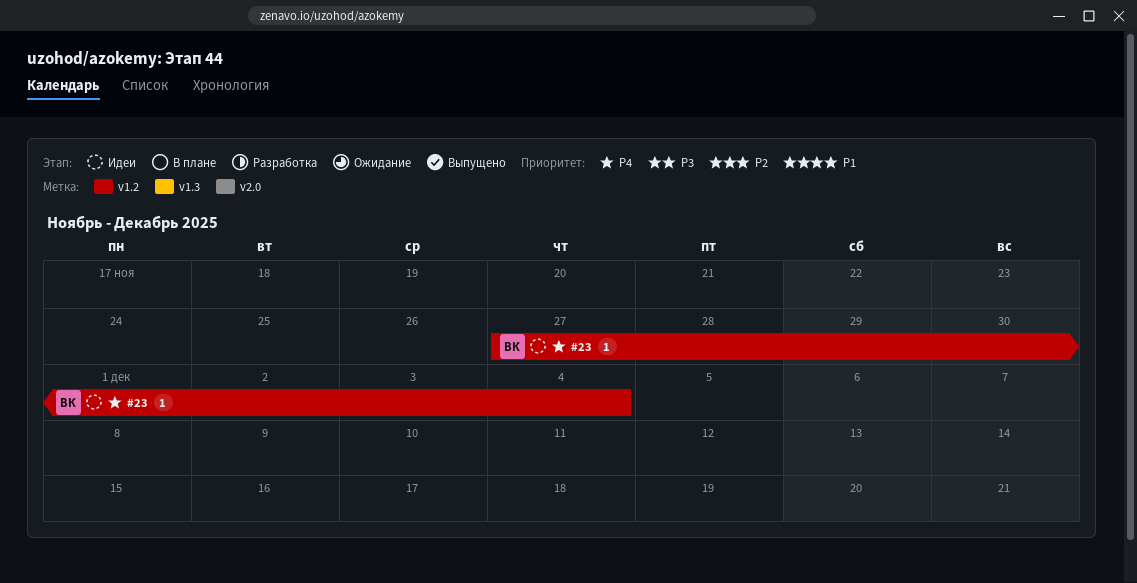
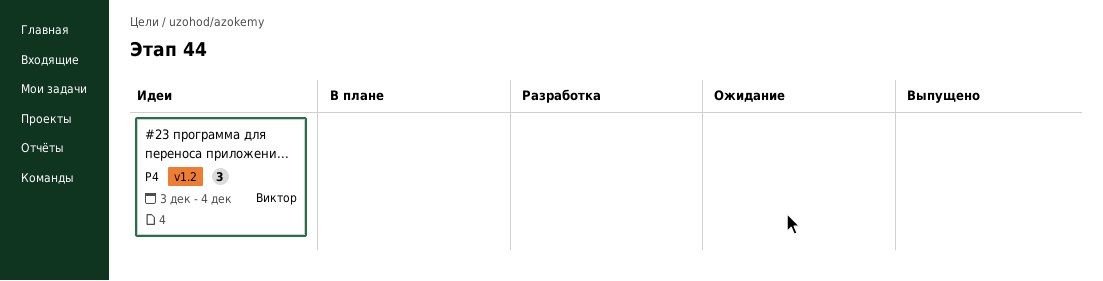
#23, estimate: 1 -> 3
#23, start: Nov 27 -> Dec 3

